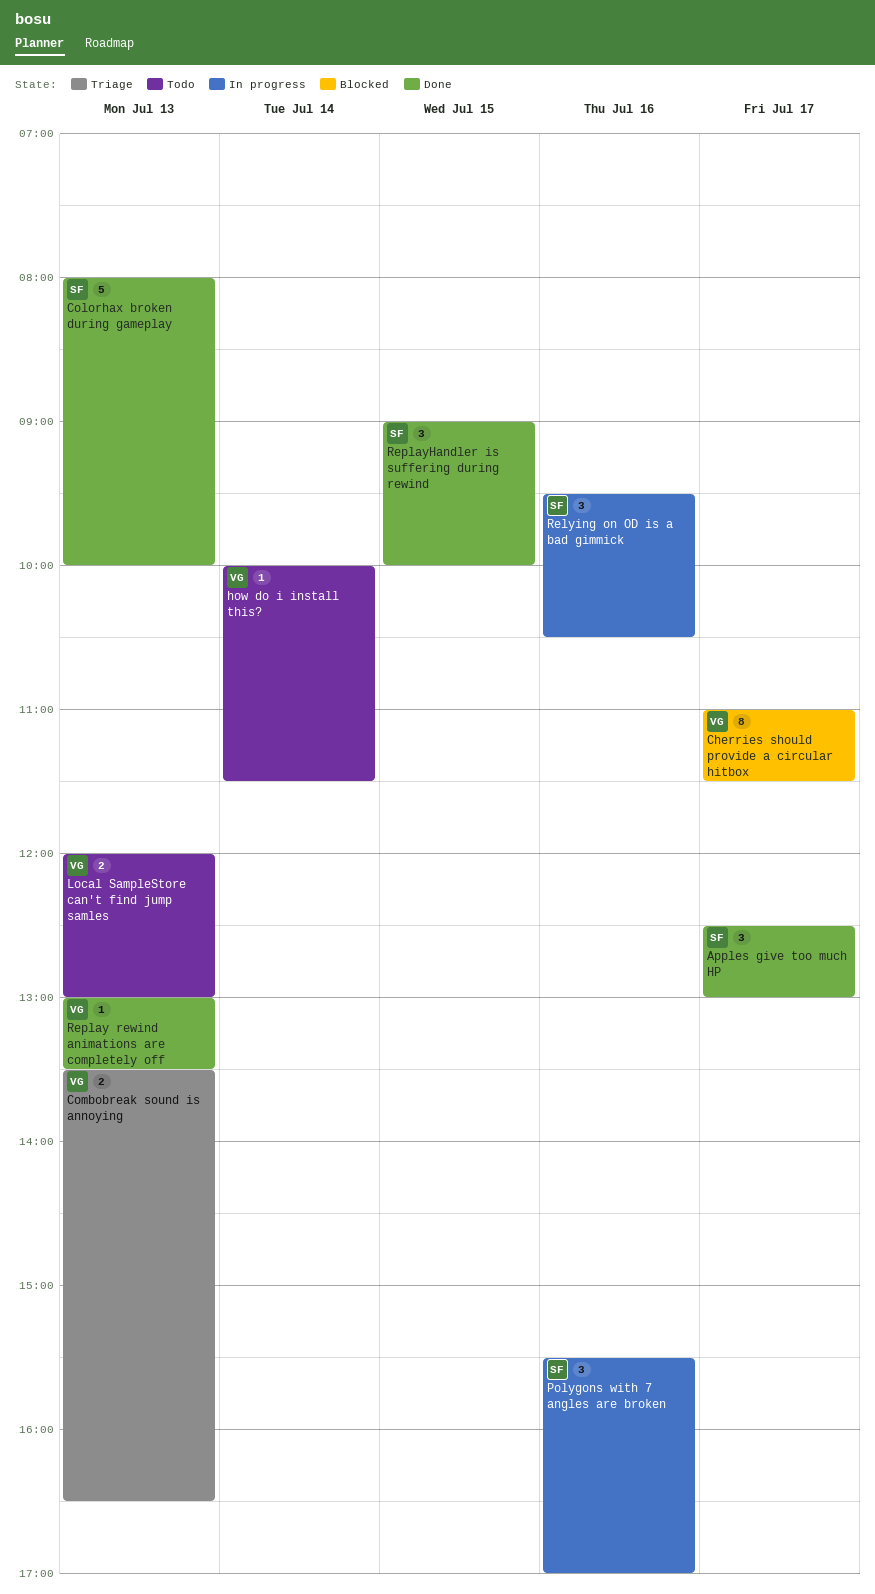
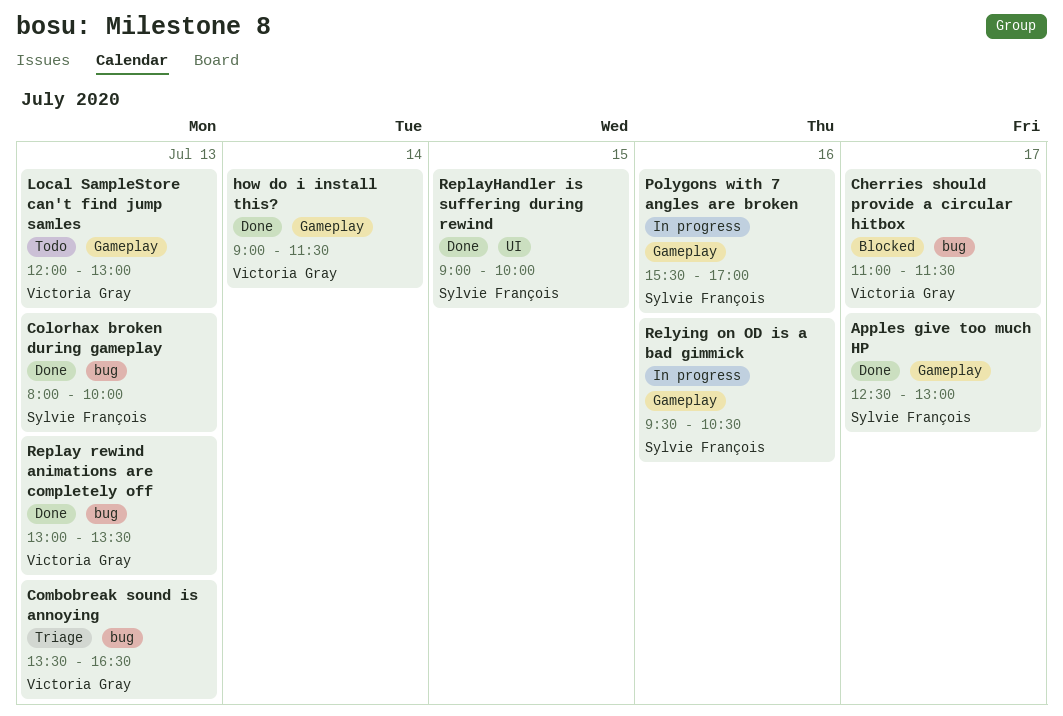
how do i install this?, status: Todo -> Done
how do i install this?, begins: 10:00 -> 09:00

